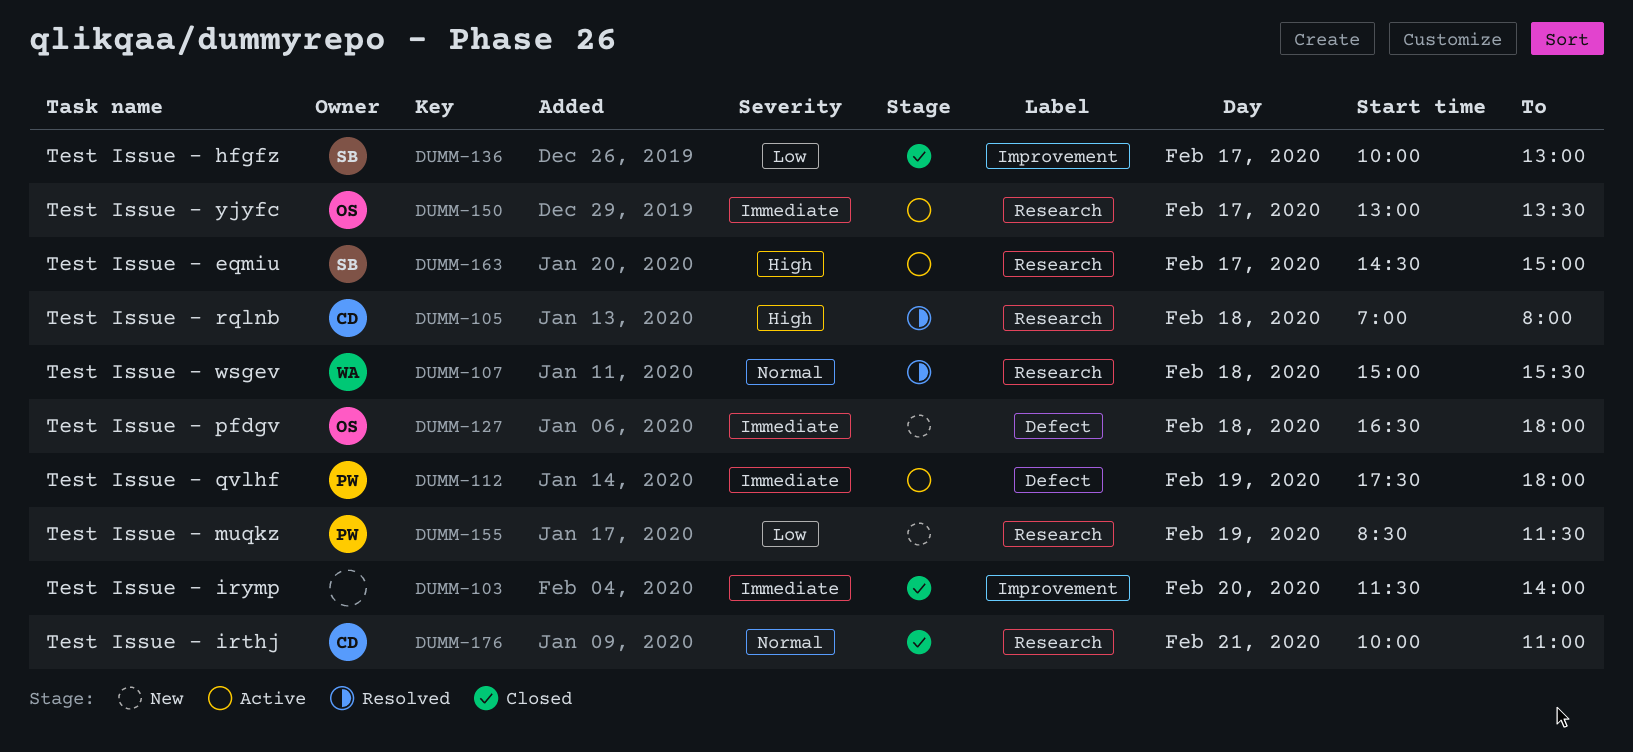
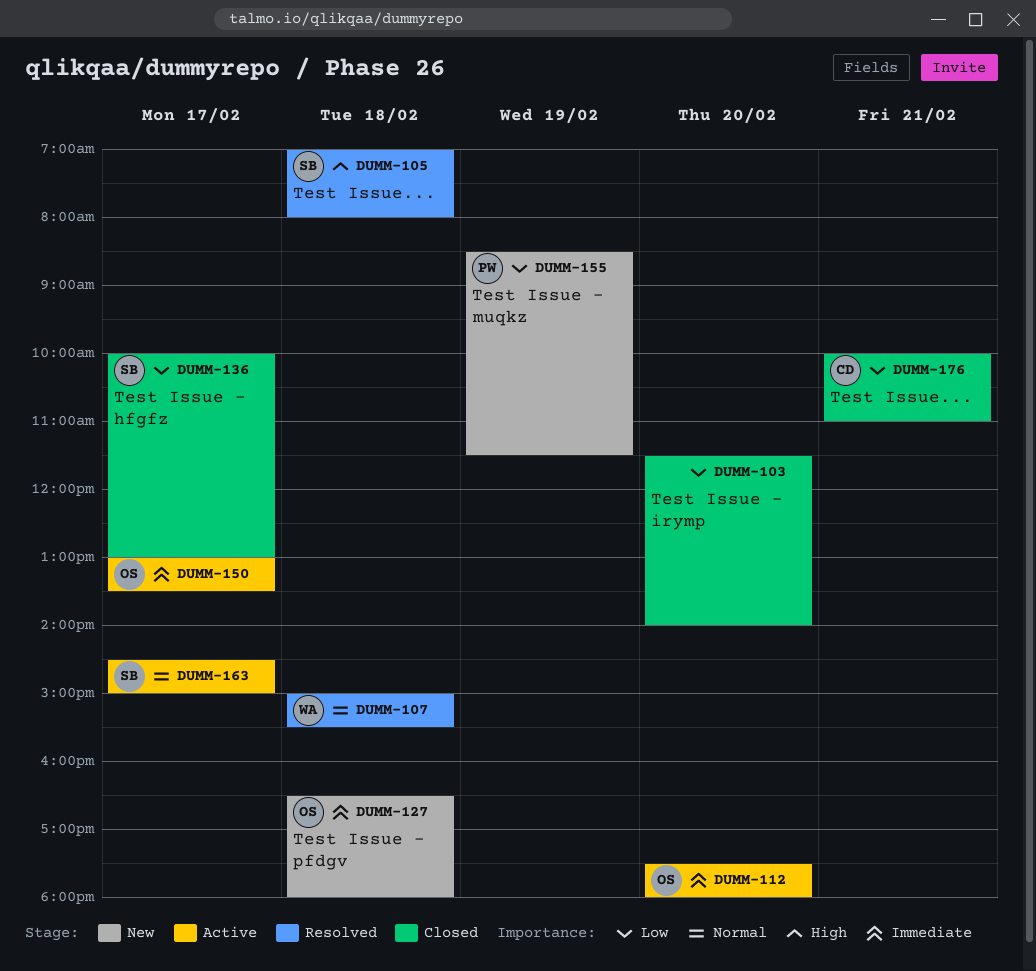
DUMM-103, priority: Immediate -> Low
DUMM-105, owner: CD -> SB
DUMM-112, owner: PW -> OS
DUMM-112, day: Feb 19 -> Feb 20
DUMM-163, priority: High -> Normal
DUMM-176, priority: Normal -> Low

